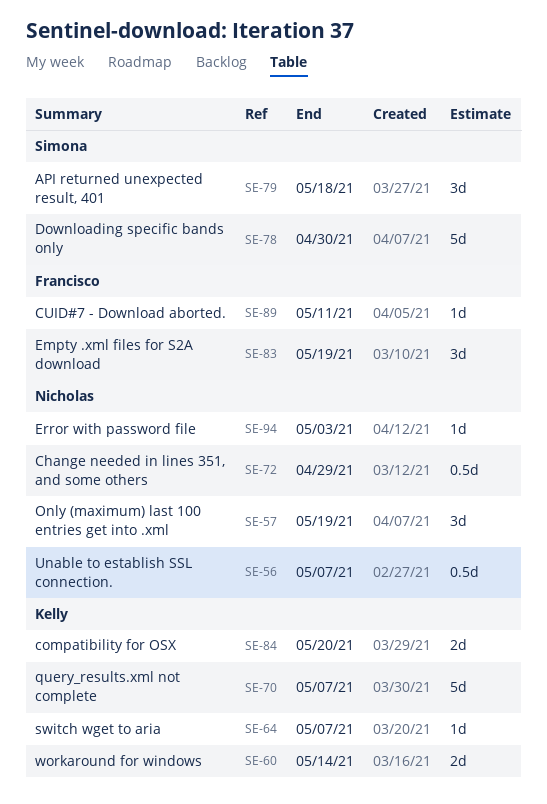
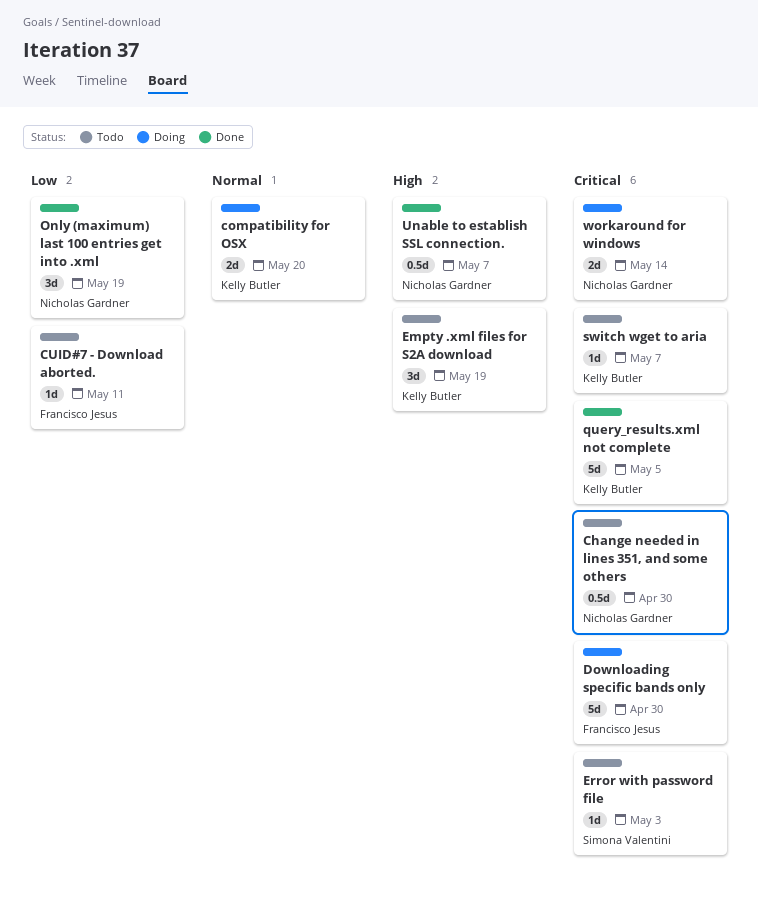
API returned unexpected result, 401: present -> none
Change needed in lines 351, and some others, due: Apr 29 -> Apr 30
Downloading specific bands only, owner: Simona Valentini -> Francisco Jesus
Empty .xml files for S2A download, owner: Francisco Jesus -> Kelly Butler
Error with password file, owner: Nicholas Gardner -> Simona Valentini
query_results.xml not complete, due: May 7 -> May 5
workaround for windows, owner: Kelly Butler -> Nicholas Gardner

